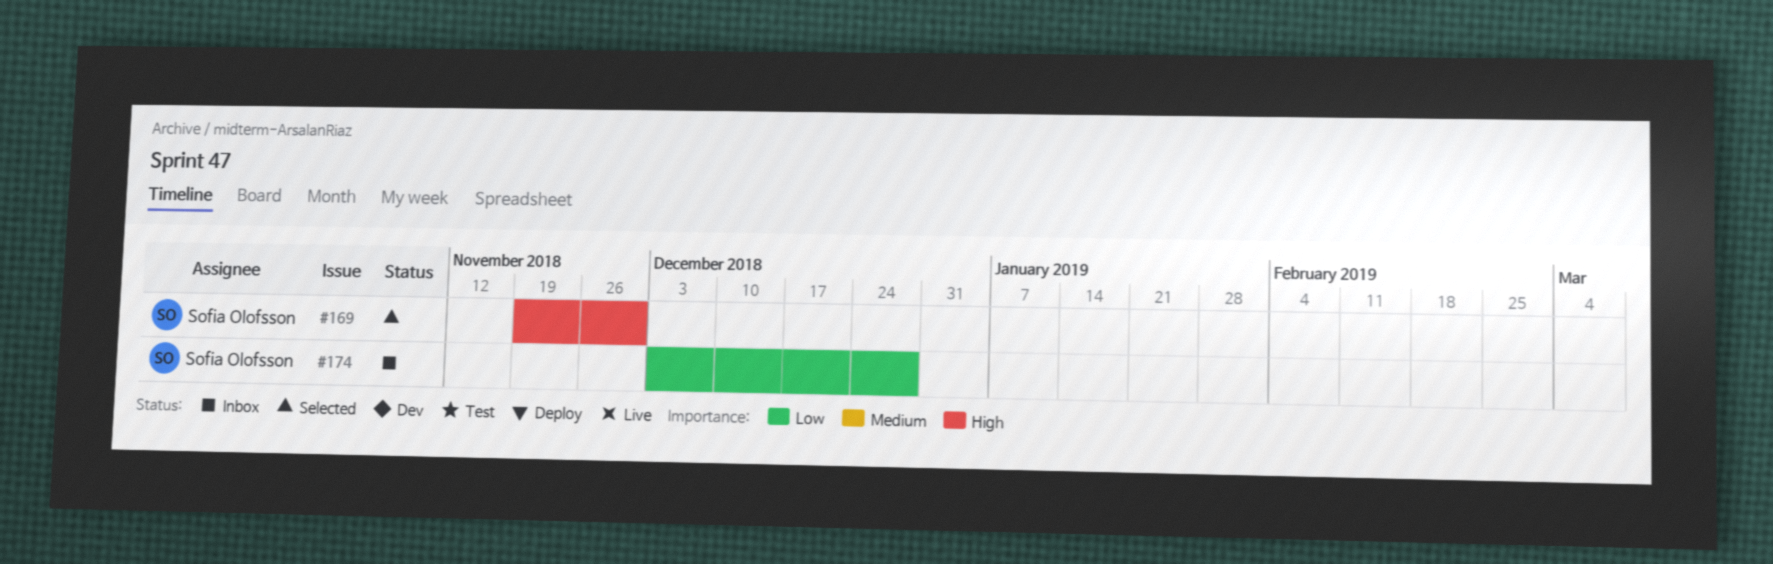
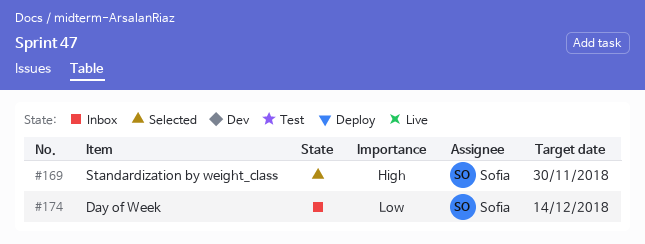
#174, due: Dec 28 -> Dec 14

